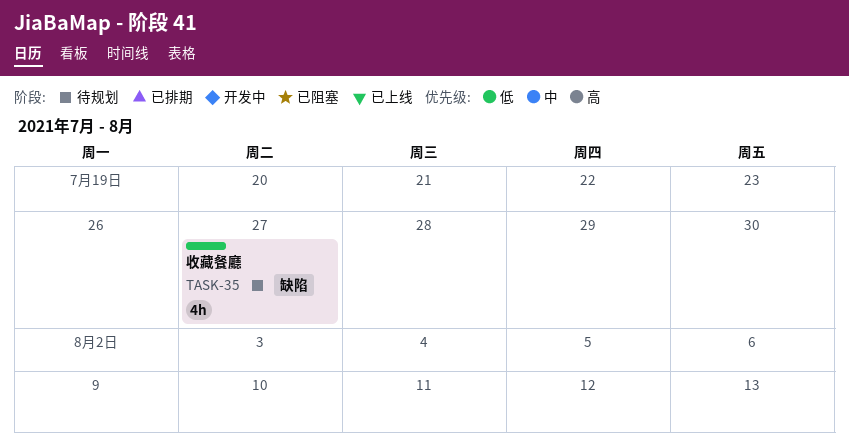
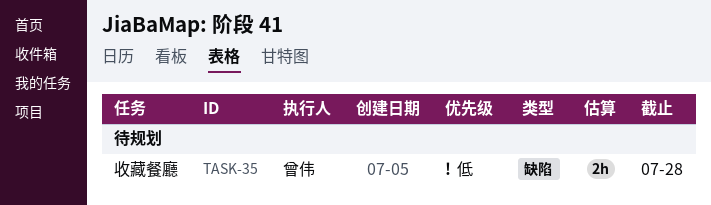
TASK-35, estimate: 4h -> 2h
TASK-35, due: Jul 27 -> Jul 28

